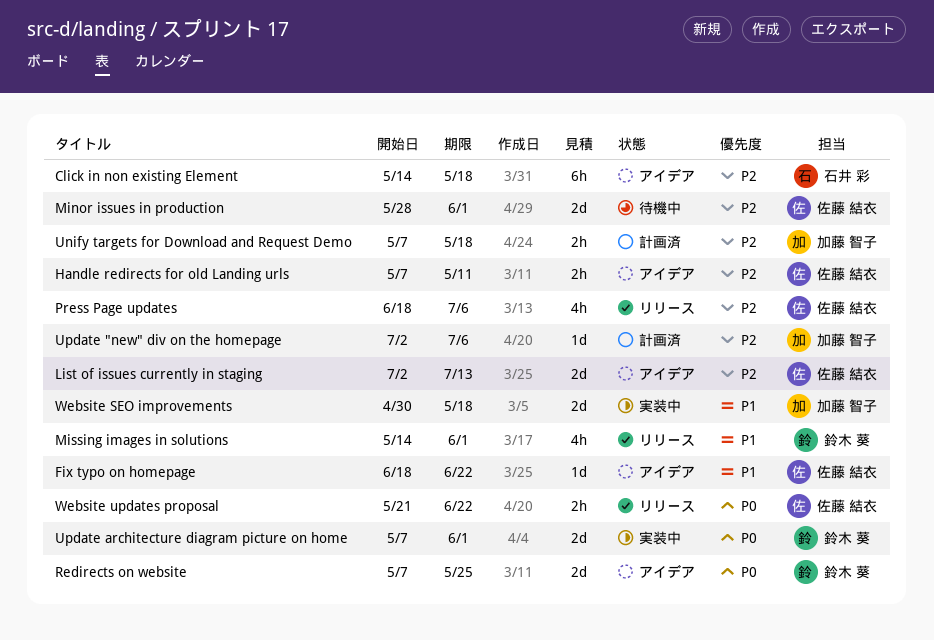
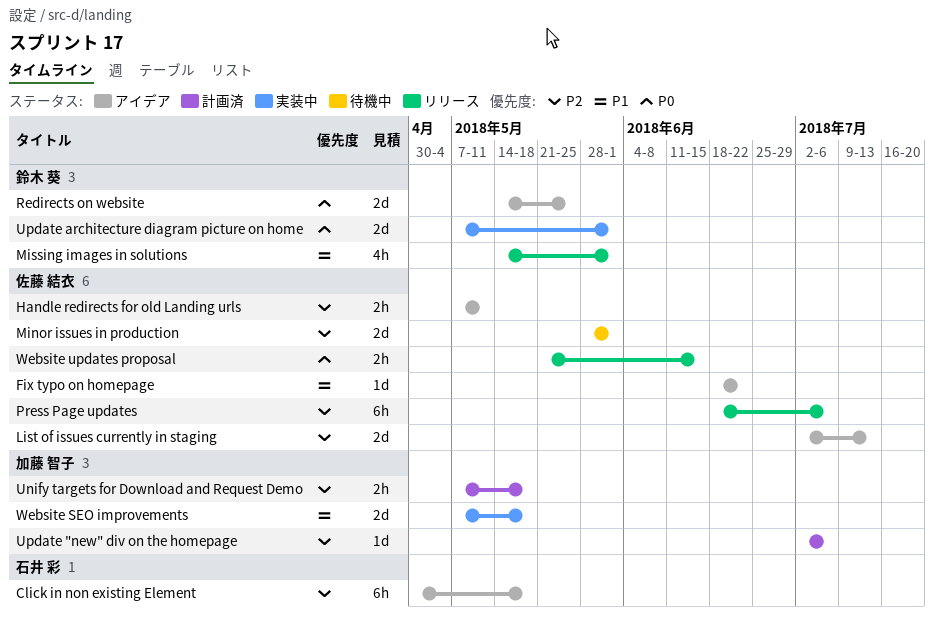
Click in non existing Element, start: May 14 -> Apr 30
Press Page updates, estimate: 4h -> 6h
Redirects on website, start: May 7 -> May 14
Website SEO improvements, start: Apr 30 -> May 7
Website updates proposal, due: Jun 22 -> Jun 15

